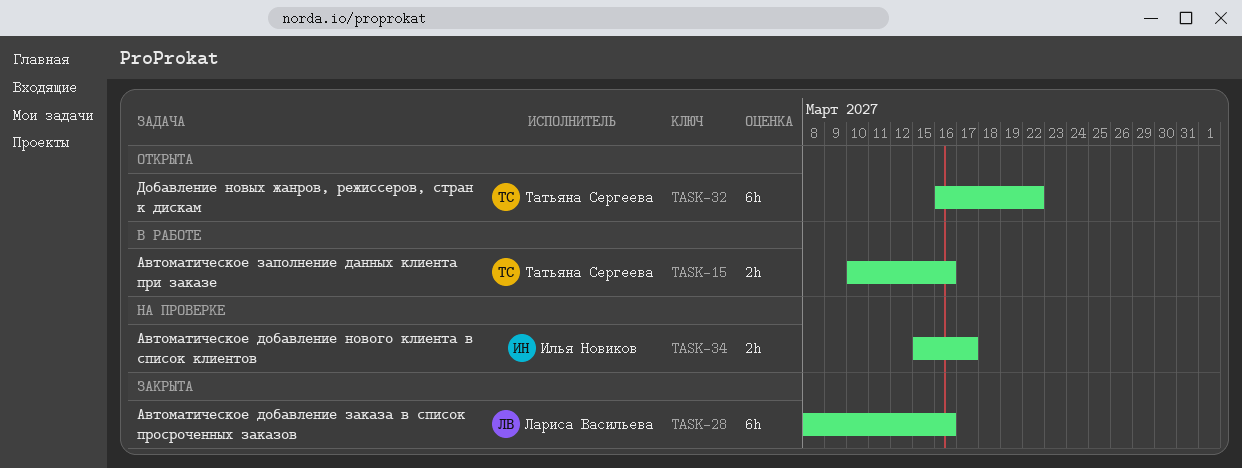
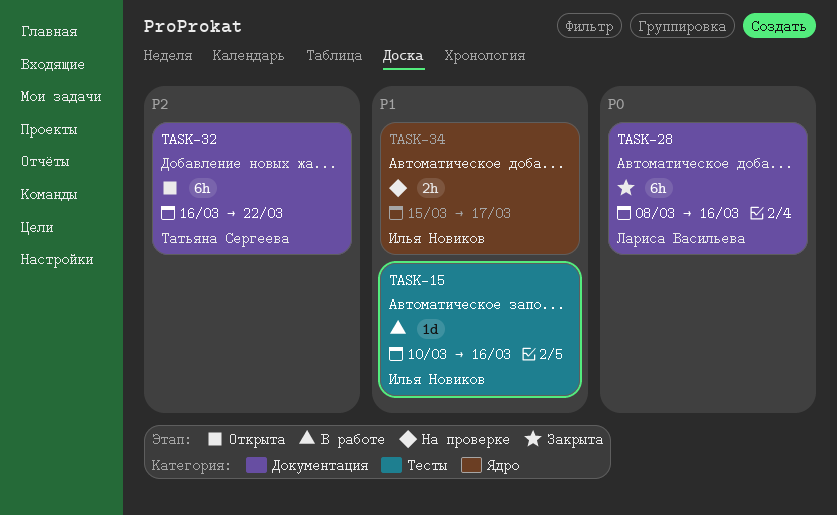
TASK-15, owner: Татьяна Сергеева -> Илья Новиков
TASK-15, estimate: 2h -> 1d

